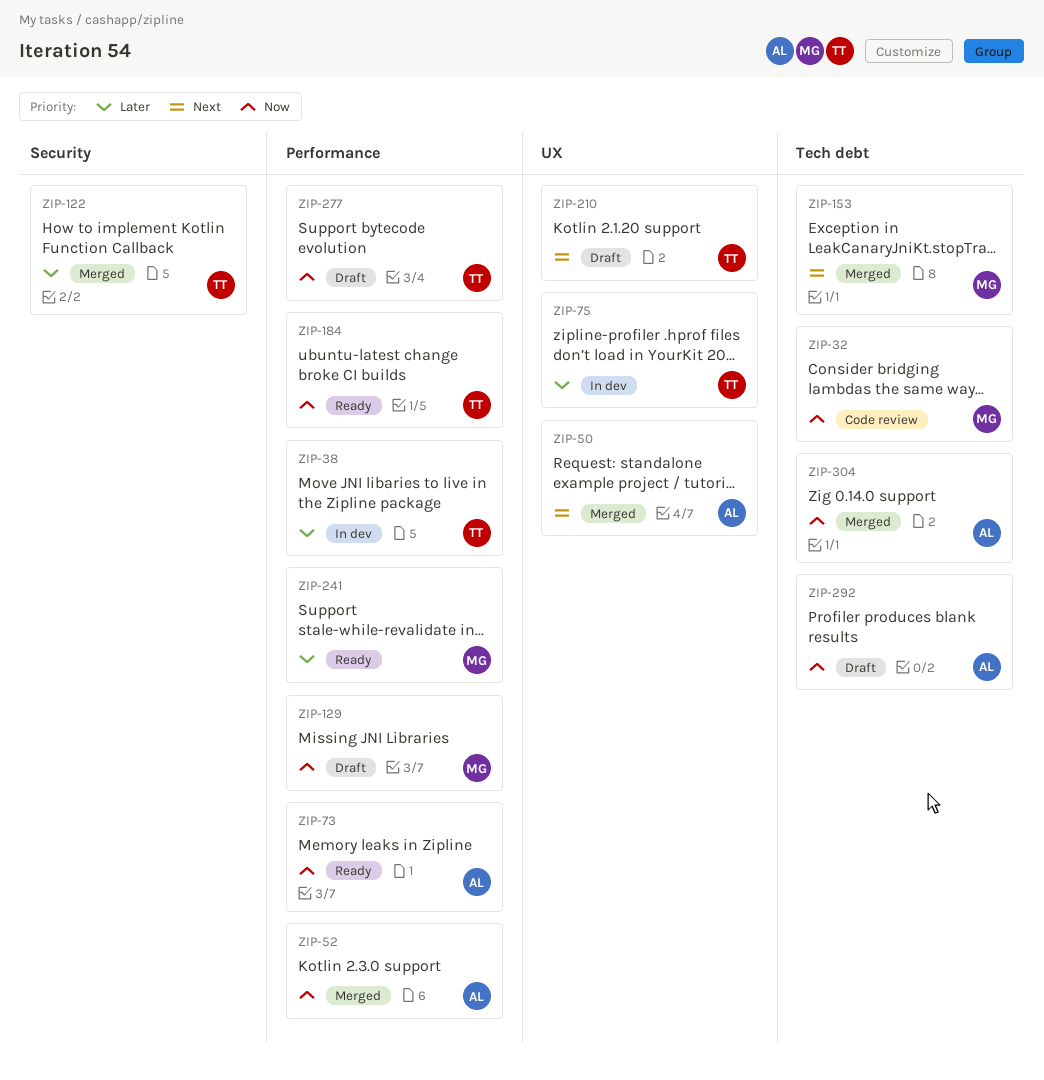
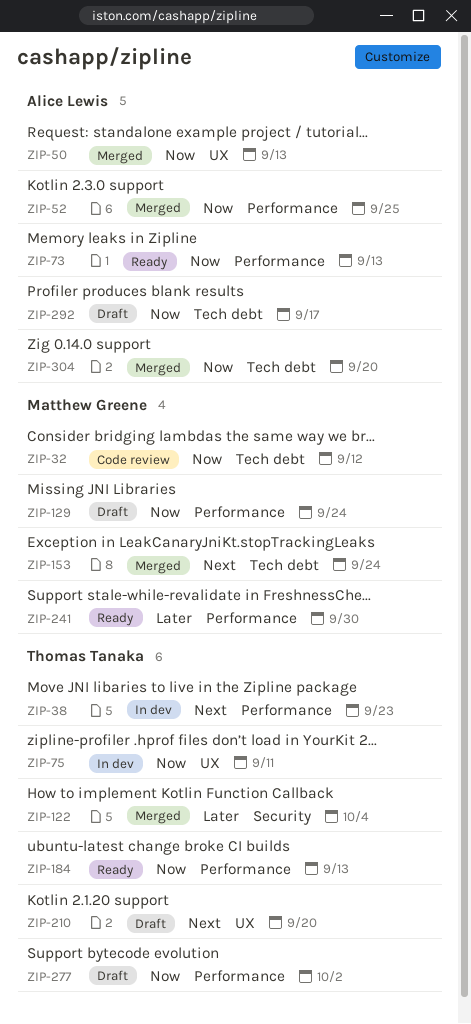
ZIP-38, priority: Later -> Next
ZIP-50, priority: Next -> Now
ZIP-75, priority: Later -> Now

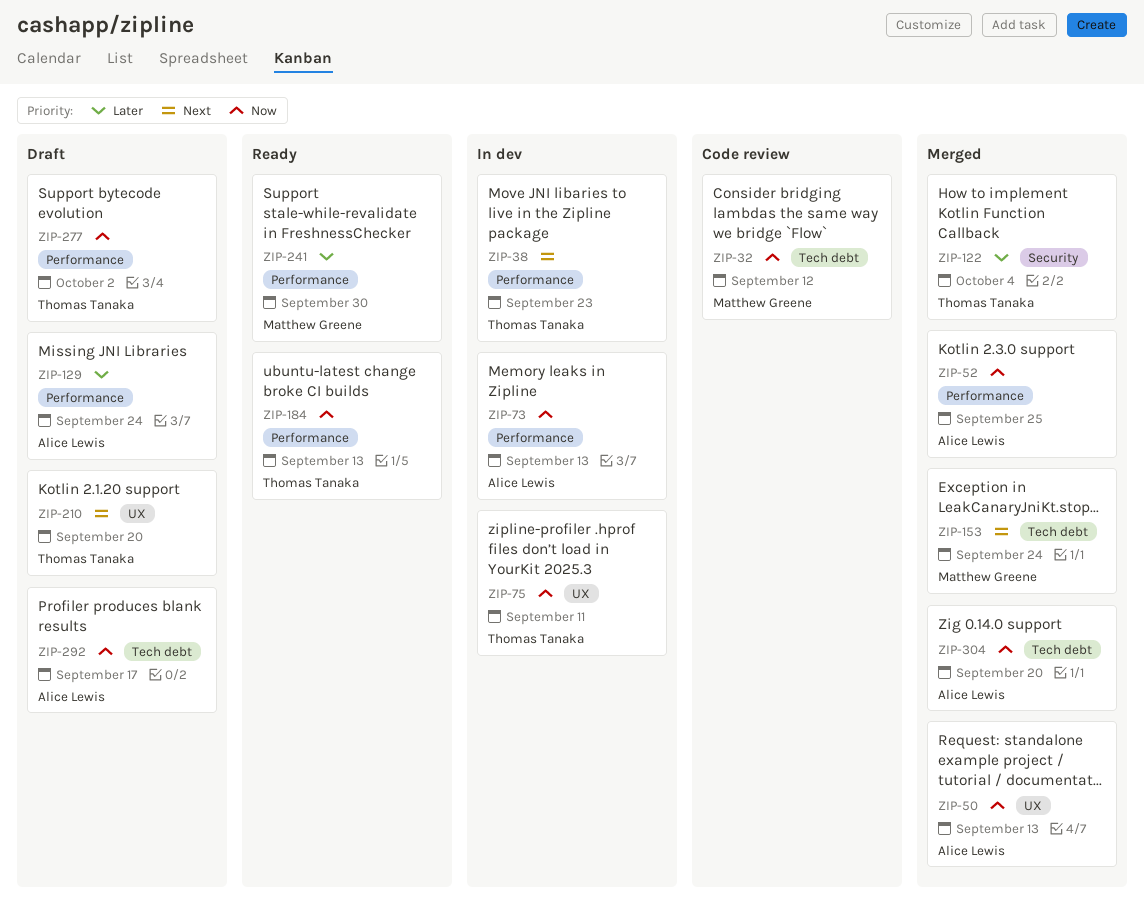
ZIP-73, status: Ready -> In dev
ZIP-129, owner: Matthew Greene -> Alice Lewis
ZIP-129, priority: Now -> Later

